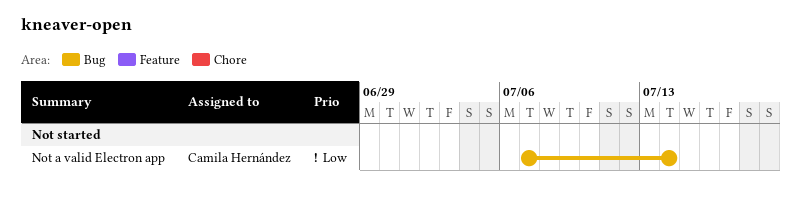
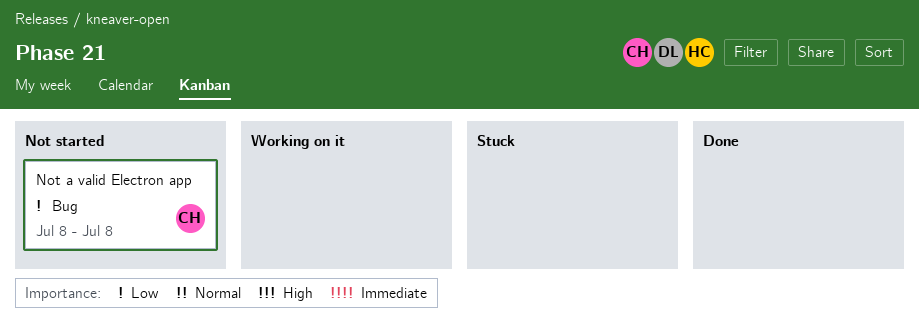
Not a valid Electron app, start: Jul 7 -> Jul 8
Not a valid Electron app, due: Jul 14 -> Jul 8

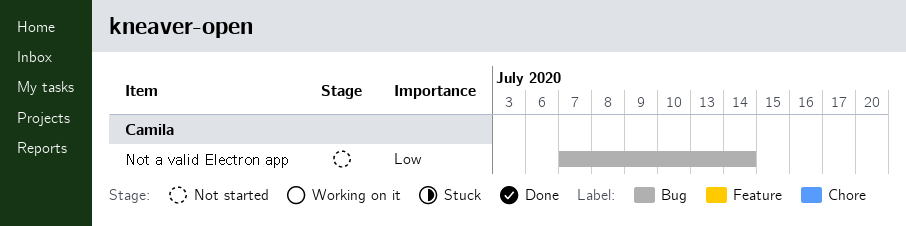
Not a valid Electron app, start: Jul 8 -> Jul 7
Not a valid Electron app, due: Jul 8 -> Jul 14

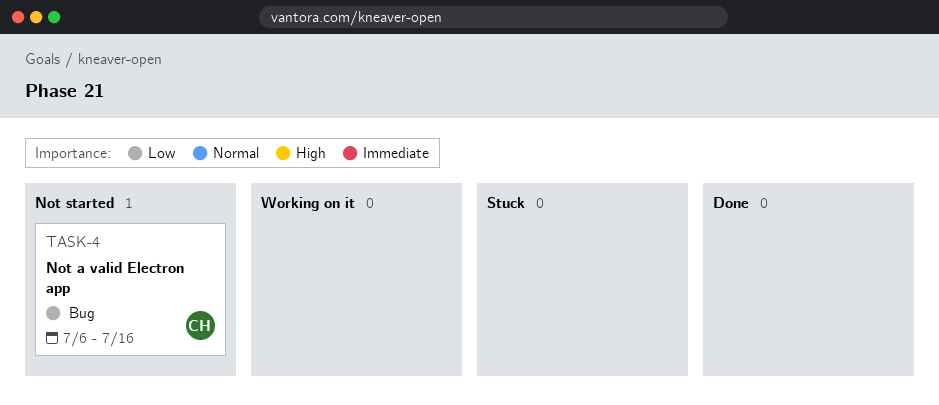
Not a valid Electron app, start: Jul 7 -> Jul 6
Not a valid Electron app, due: Jul 14 -> Jul 16

